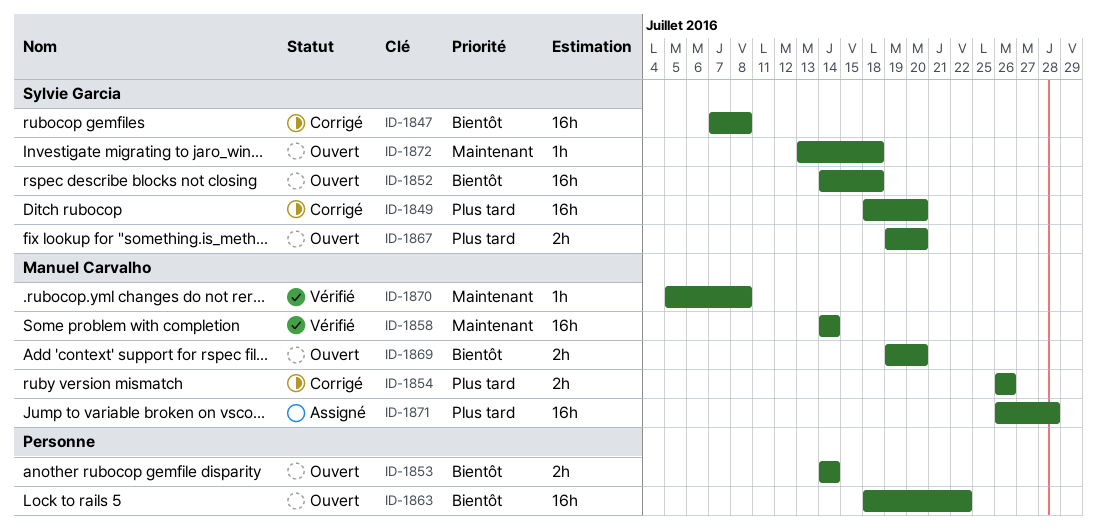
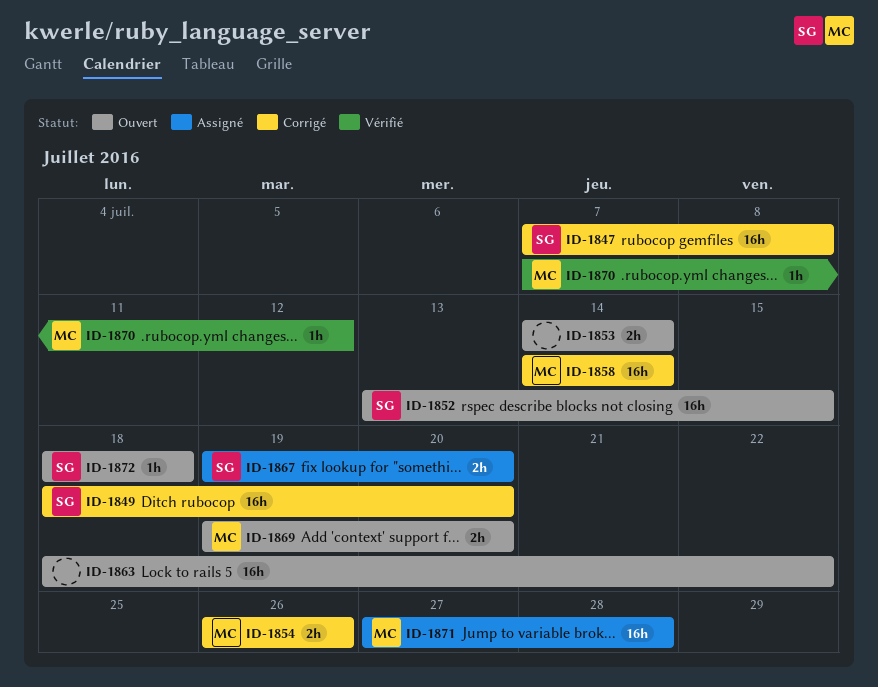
ID-1852, start: Jul 14 -> Jul 13
ID-1852, due: Jul 18 -> Jul 15
ID-1858, status: Vérifié -> Corrigé
ID-1867, status: Ouvert -> Assigné
ID-1870, start: Jul 5 -> Jul 7
ID-1870, due: Jul 8 -> Jul 12
ID-1871, start: Jul 26 -> Jul 27
ID-1872, start: Jul 13 -> Jul 18

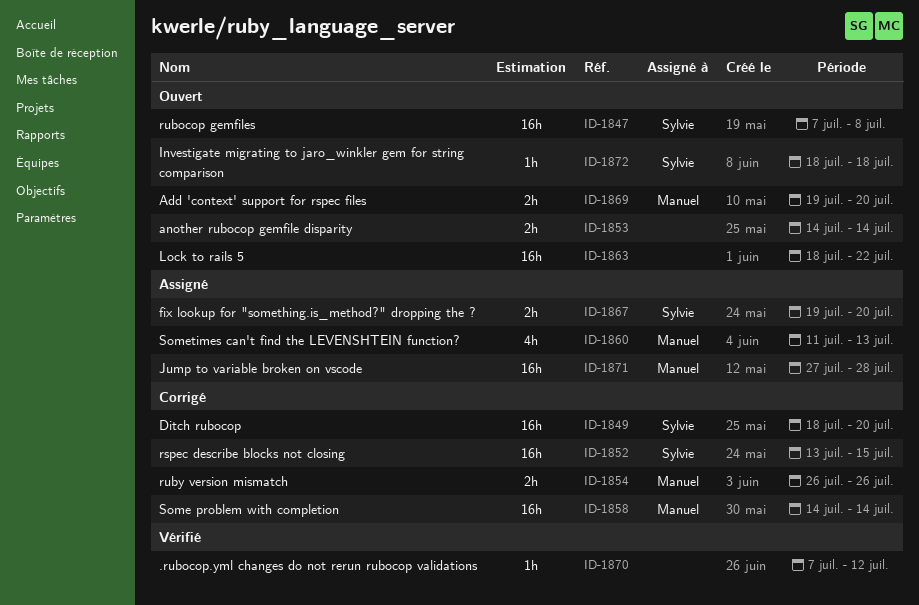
ID-1847, status: Corrigé -> Ouvert
ID-1852, status: Ouvert -> Corrigé
ID-1860: none -> present
ID-1870, owner: Manuel -> none

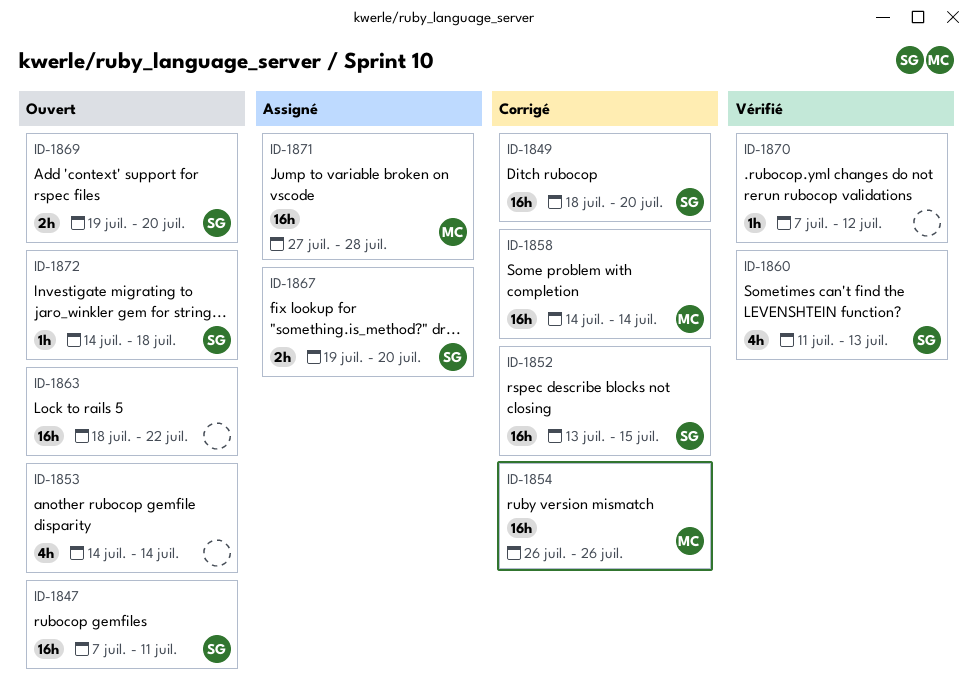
ID-1847, due: Jul 8 -> Jul 11
ID-1853, estimate: 2h -> 4h
ID-1854, estimate: 2h -> 16h
ID-1860, status: Assigné -> Vérifié
ID-1860, owner: Manuel -> Sylvie
ID-1869, owner: Manuel -> Sylvie
ID-1872, start: Jul 18 -> Jul 14

